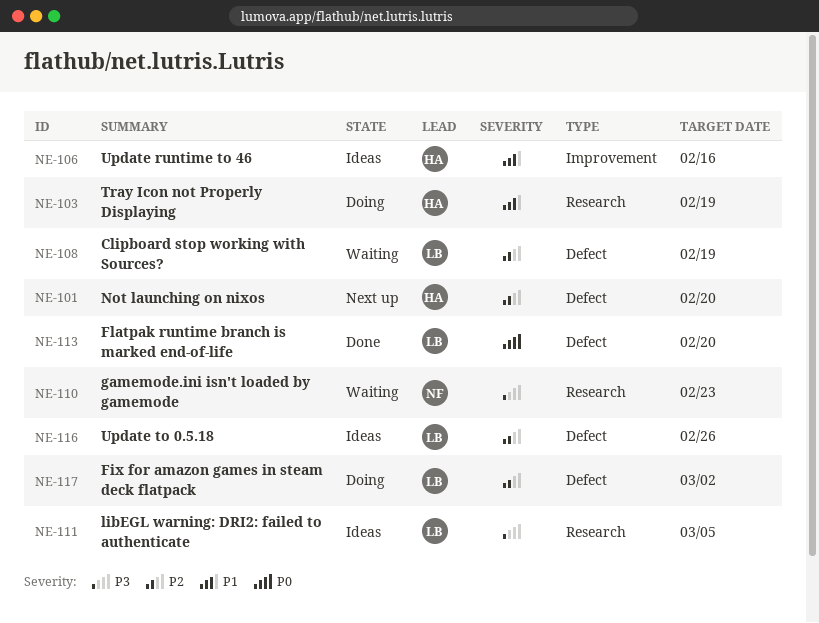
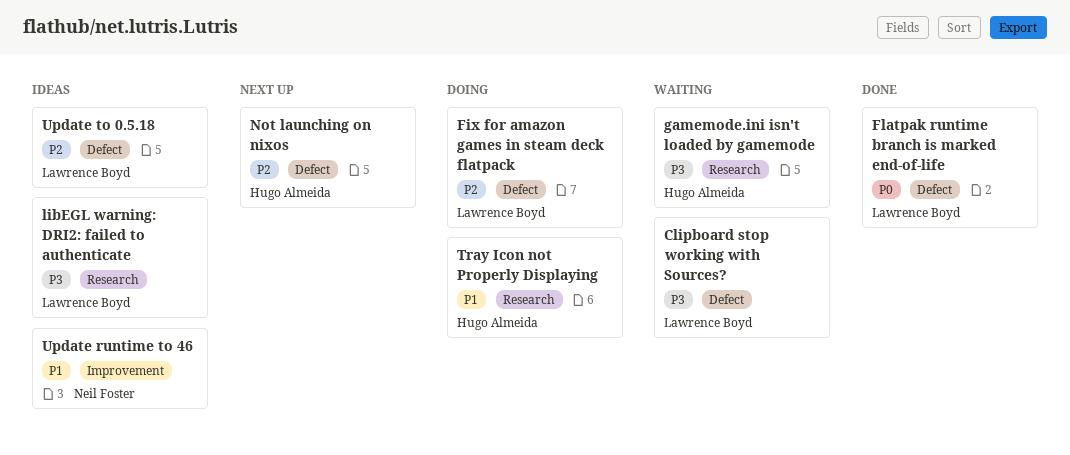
Clipboard stop working with Sources?, priority: P2 -> P3
gamemode.ini isn't loaded by gamemode, owner: Neil Foster -> Hugo Almeida
Update runtime to 46, owner: Hugo Almeida -> Neil Foster

